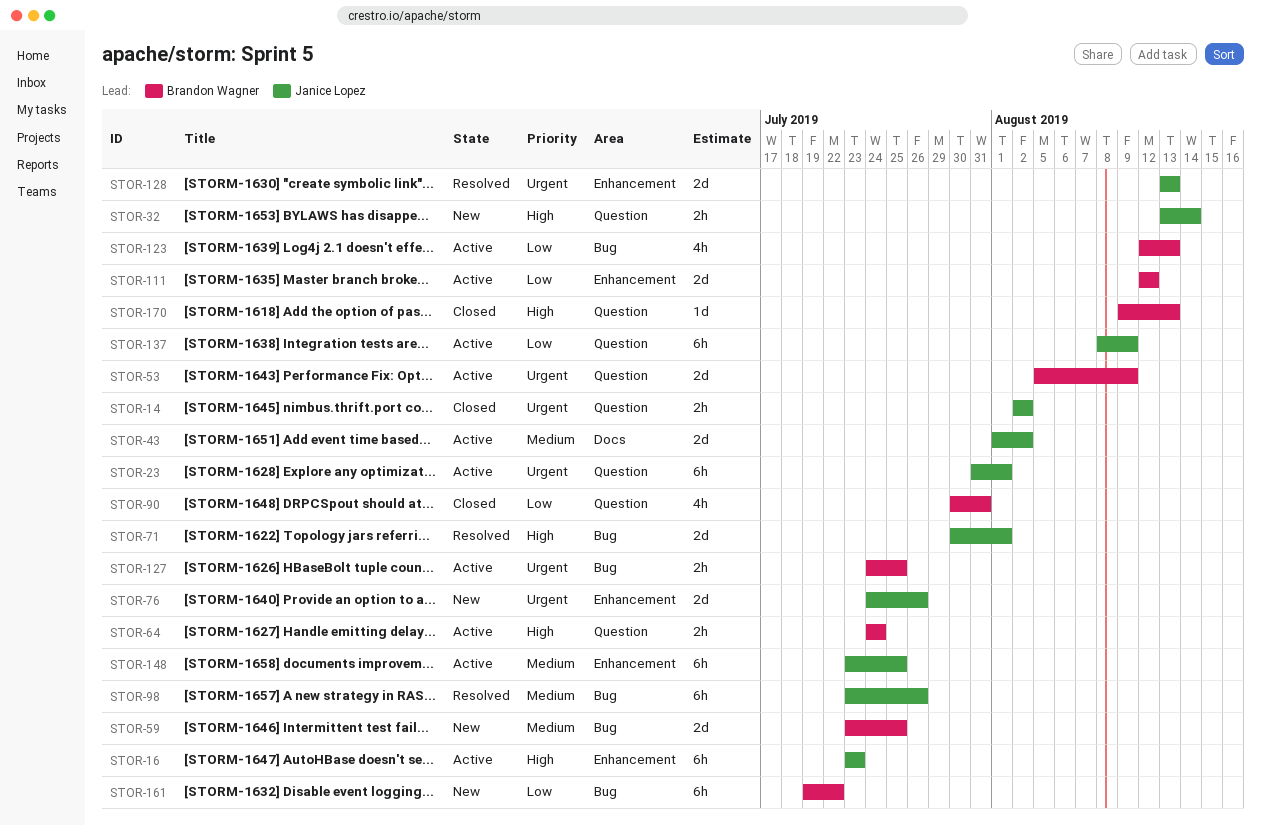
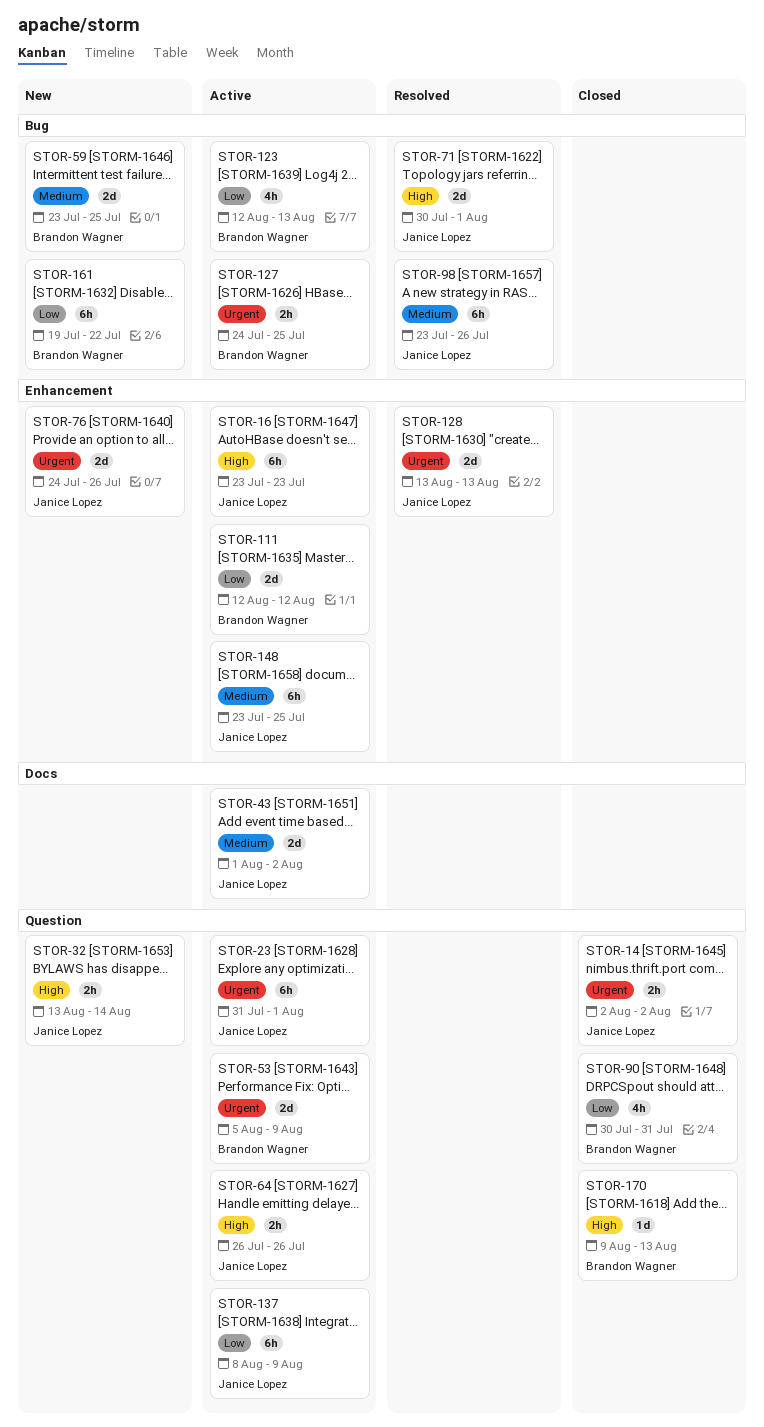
STOR-64, owner: Brandon Wagner -> Janice Lopez
STOR-64, start: Jul 24 -> Jul 26
STOR-64, due: Jul 24 -> Jul 26

